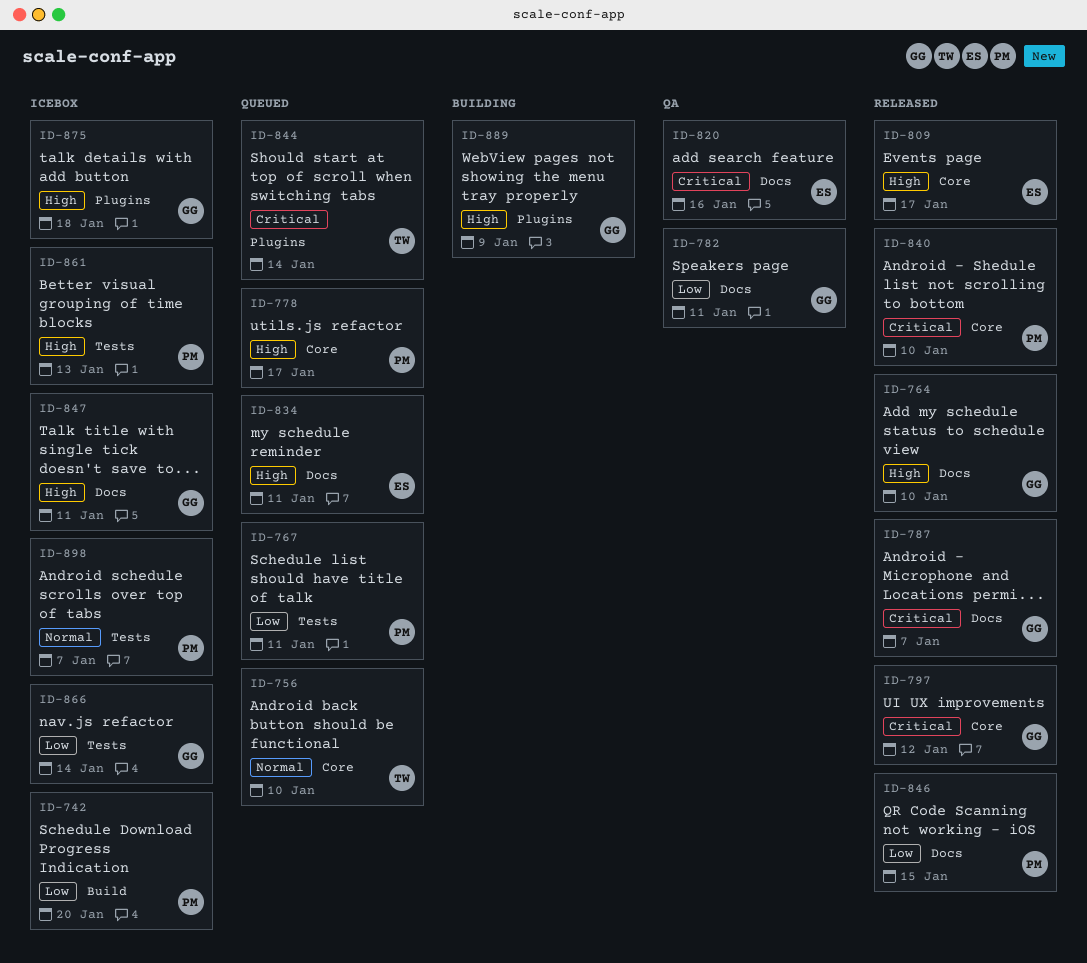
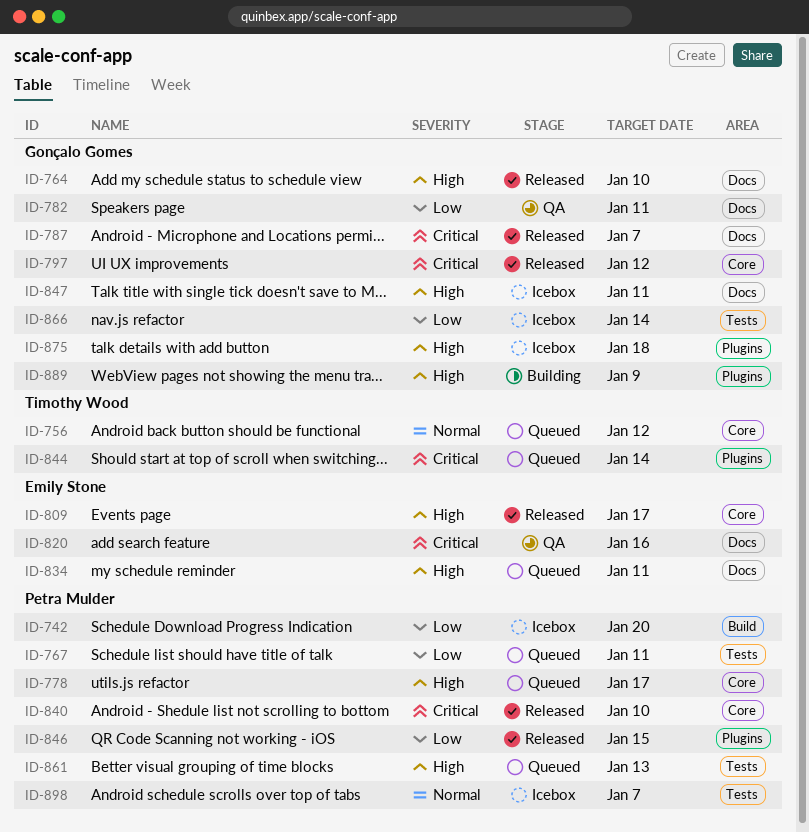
ID-756, due: Jan 10 -> Jan 12
ID-846, label: Docs -> Plugins
ID-861, status: Icebox -> Queued

